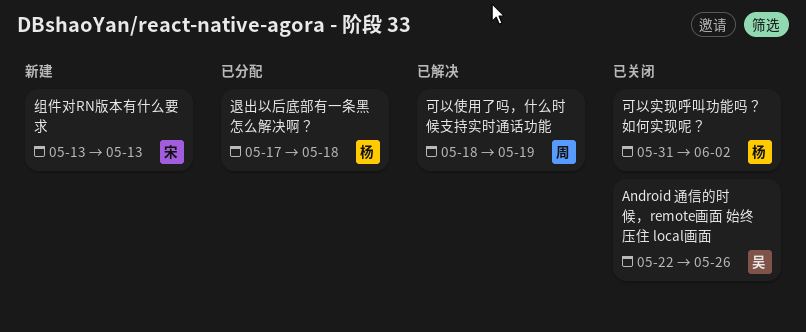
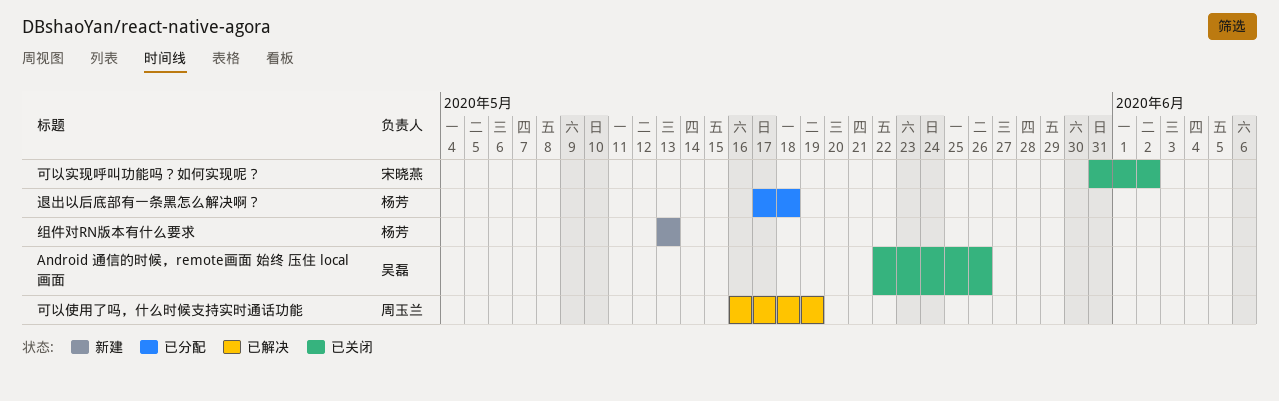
可以使用了吗，什么时候支持实时通话功能, start: May 18 -> May 16
可以实现呼叫功能吗？如何实现呢？, owner: 杨芳 -> 宋晓燕
组件对RN版本有什么要求, owner: 宋晓燕 -> 杨芳

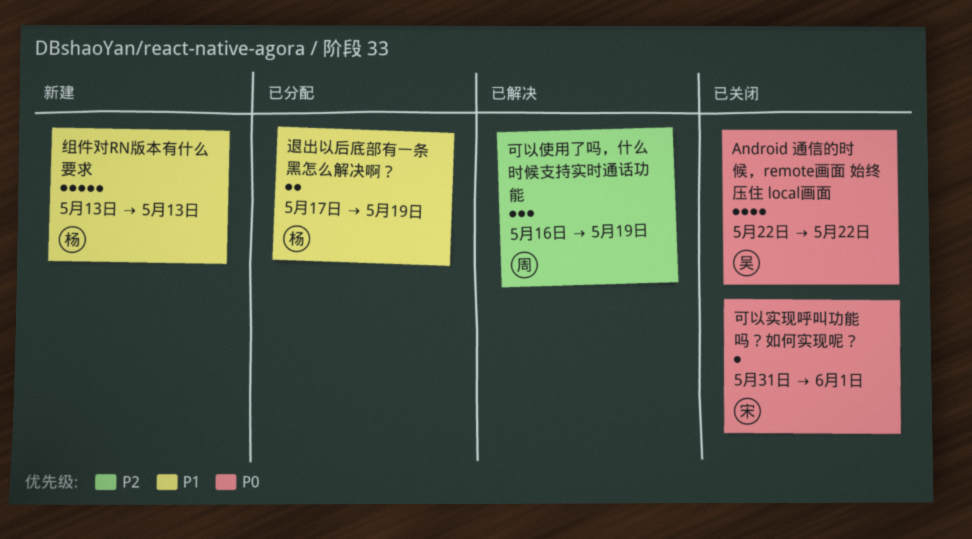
Android 通信的时候，remote画面 始终 压住 local画面, due: May 26 -> May 22
可以实现呼叫功能吗？如何实现呢？, due: Jun 2 -> Jun 1
退出以后底部有一条黑怎么解决啊？, due: May 18 -> May 19

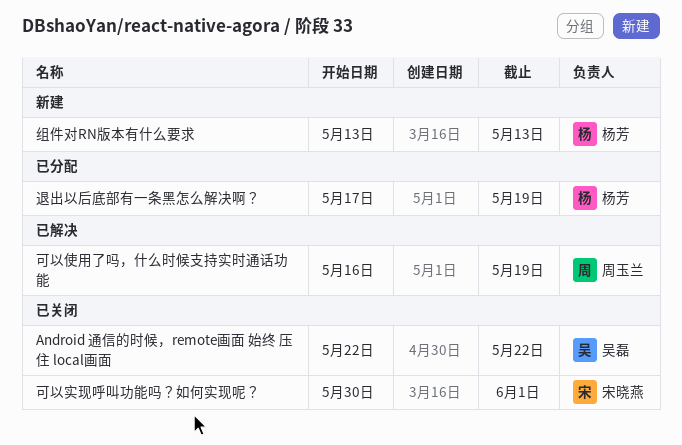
可以实现呼叫功能吗？如何实现呢？, start: May 31 -> May 30

